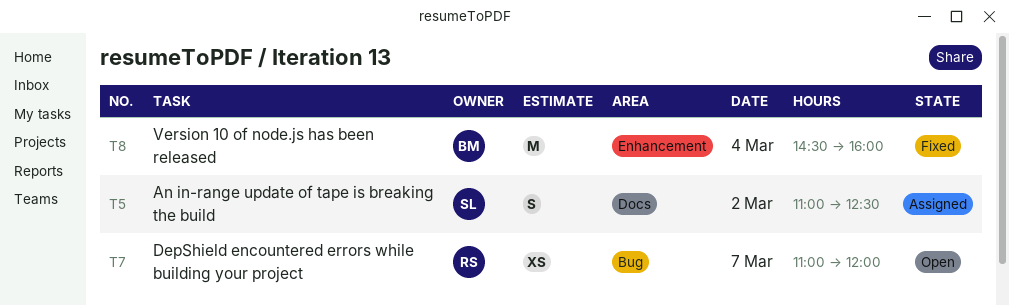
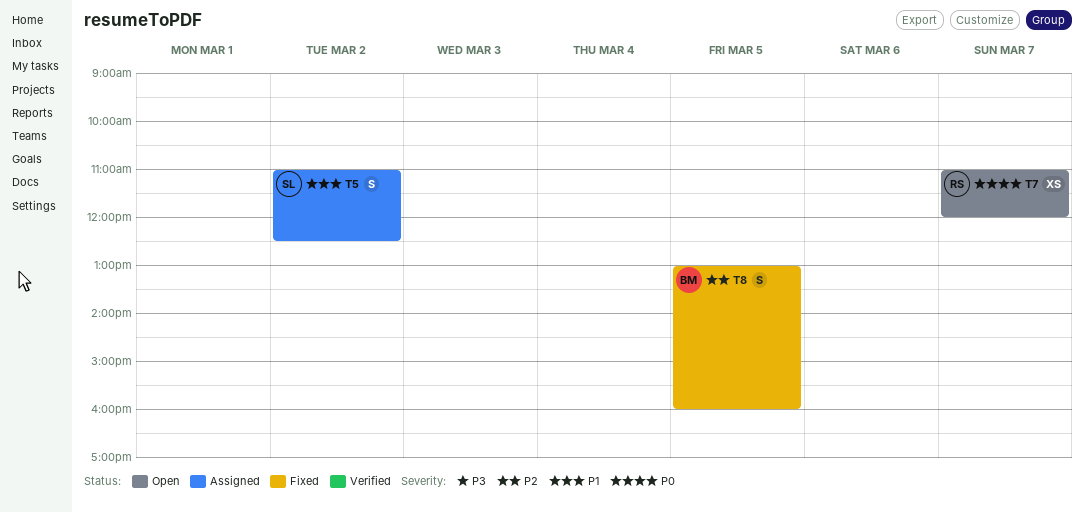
T8, estimate: M -> S
T8, day: Mar 4 -> Mar 5
T8, begins: 14:30 -> 13:00

